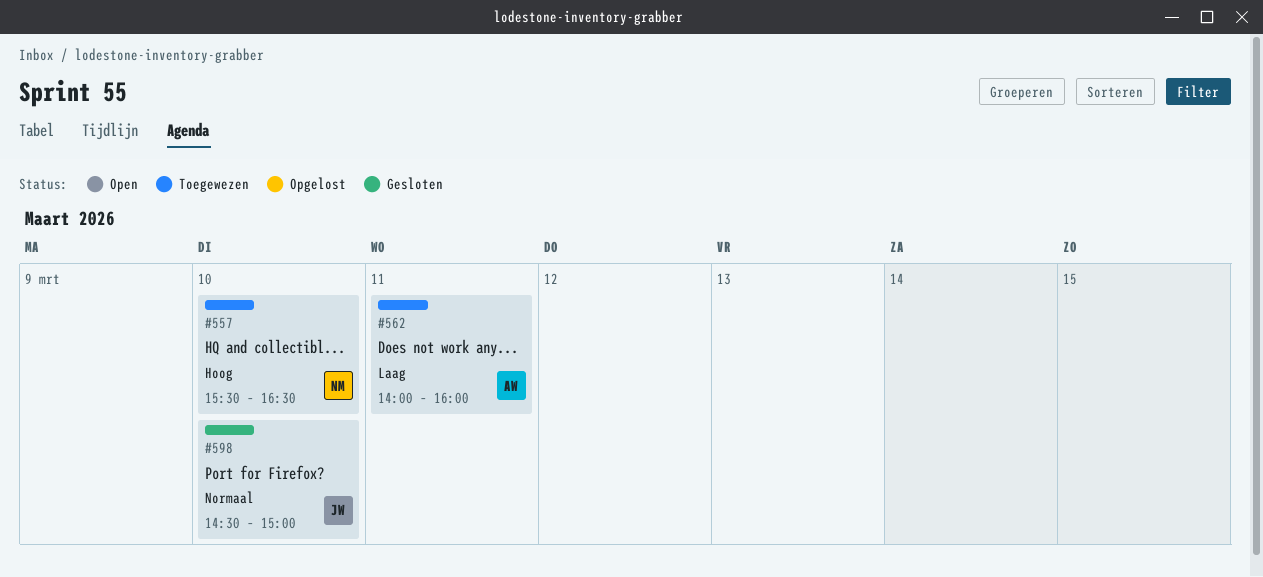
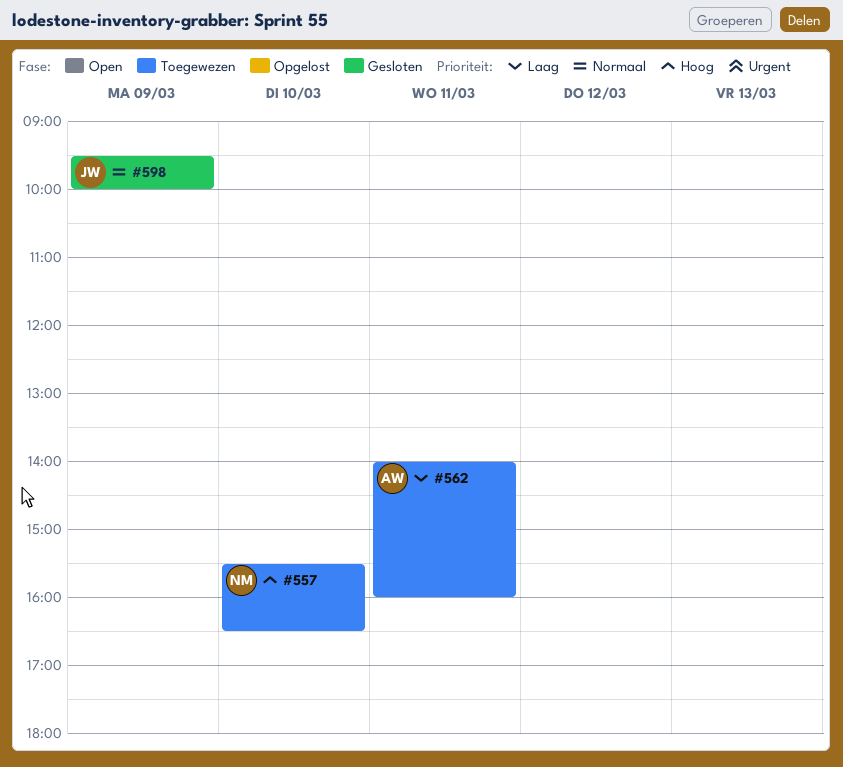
#598, day: Mar 10 -> Mar 9
#598, begins: 14:30 -> 09:30
#598, ends: 15:00 -> 10:00

